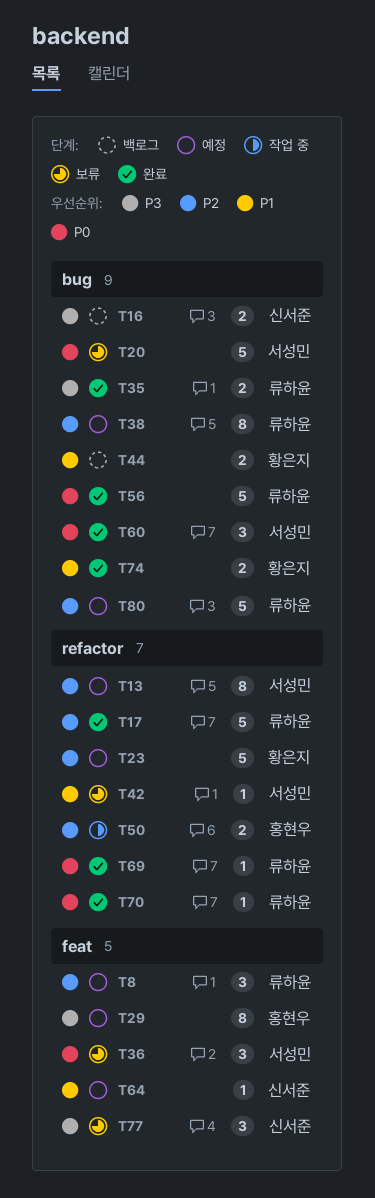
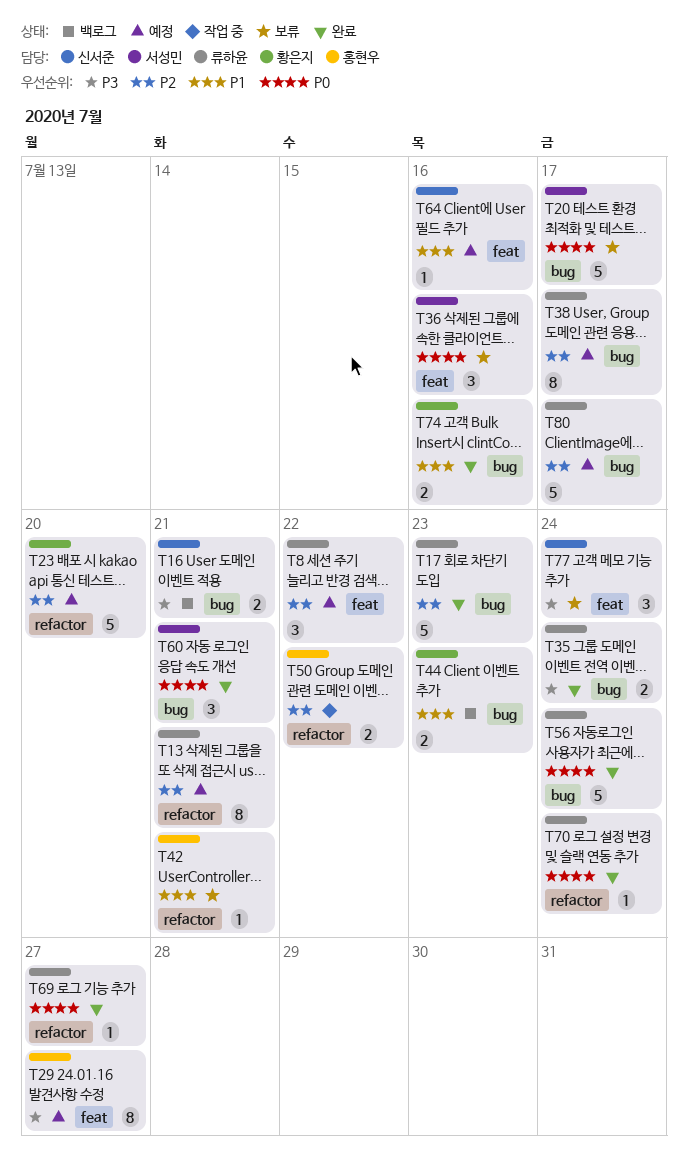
T13, owner: 서성민 -> 류하윤
T17, label: refactor -> bug
T42, owner: 서성민 -> 홍현우

